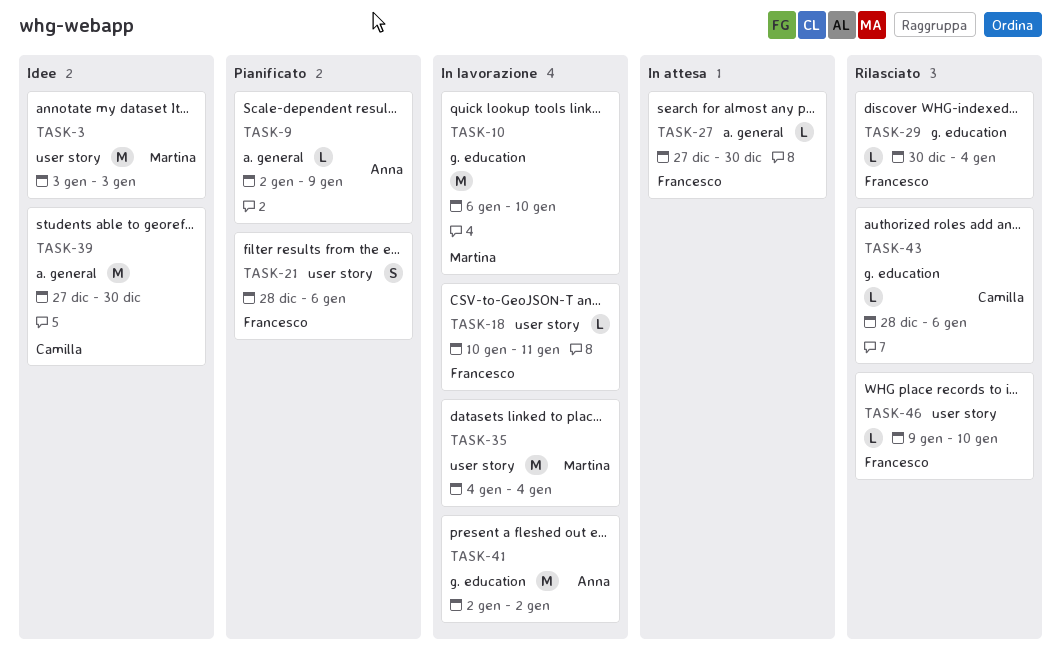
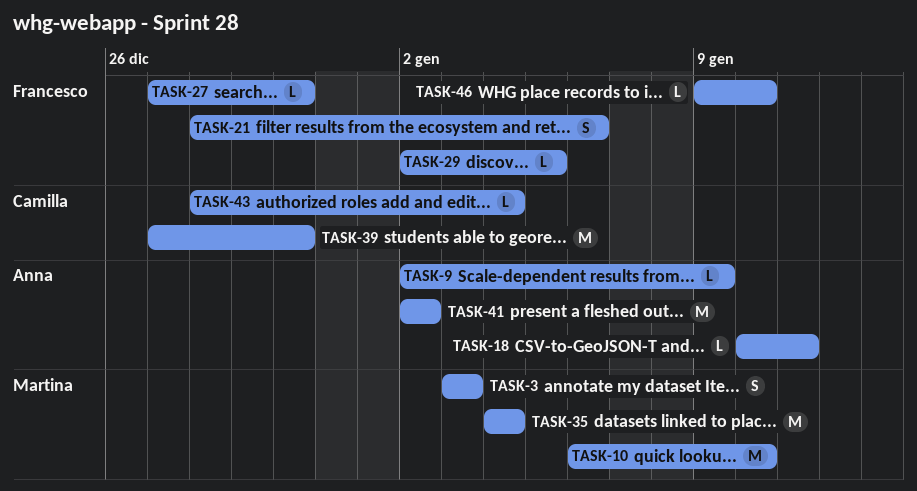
TASK-3, estimate: M -> S
TASK-18, owner: Francesco -> Anna
TASK-29, start: Dec 30 -> Jan 2
TASK-29, due: Jan 4 -> Jan 5
TASK-43, due: Jan 6 -> Jan 4

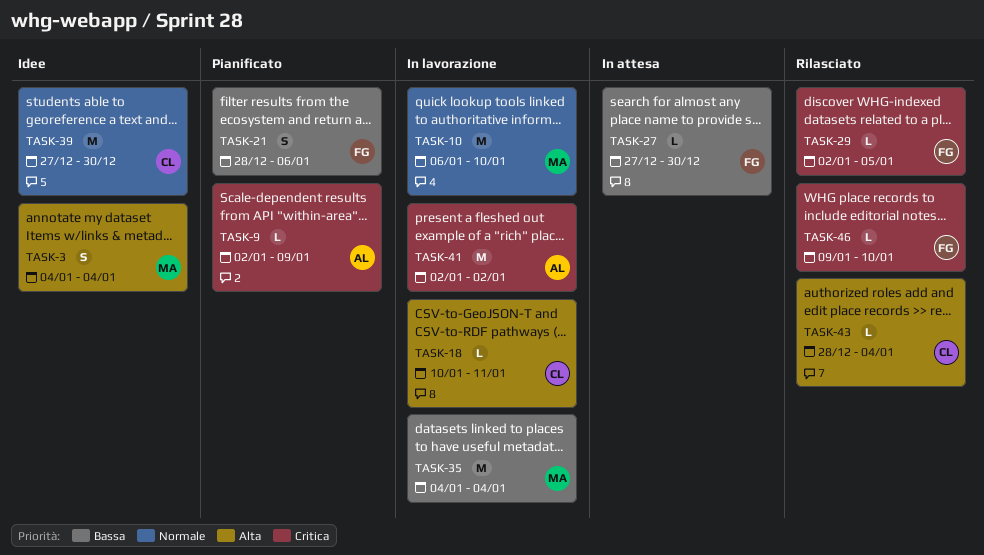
TASK-3, start: Jan 3 -> Jan 4
TASK-3, due: Jan 3 -> Jan 4
TASK-18, owner: Anna -> Camilla

